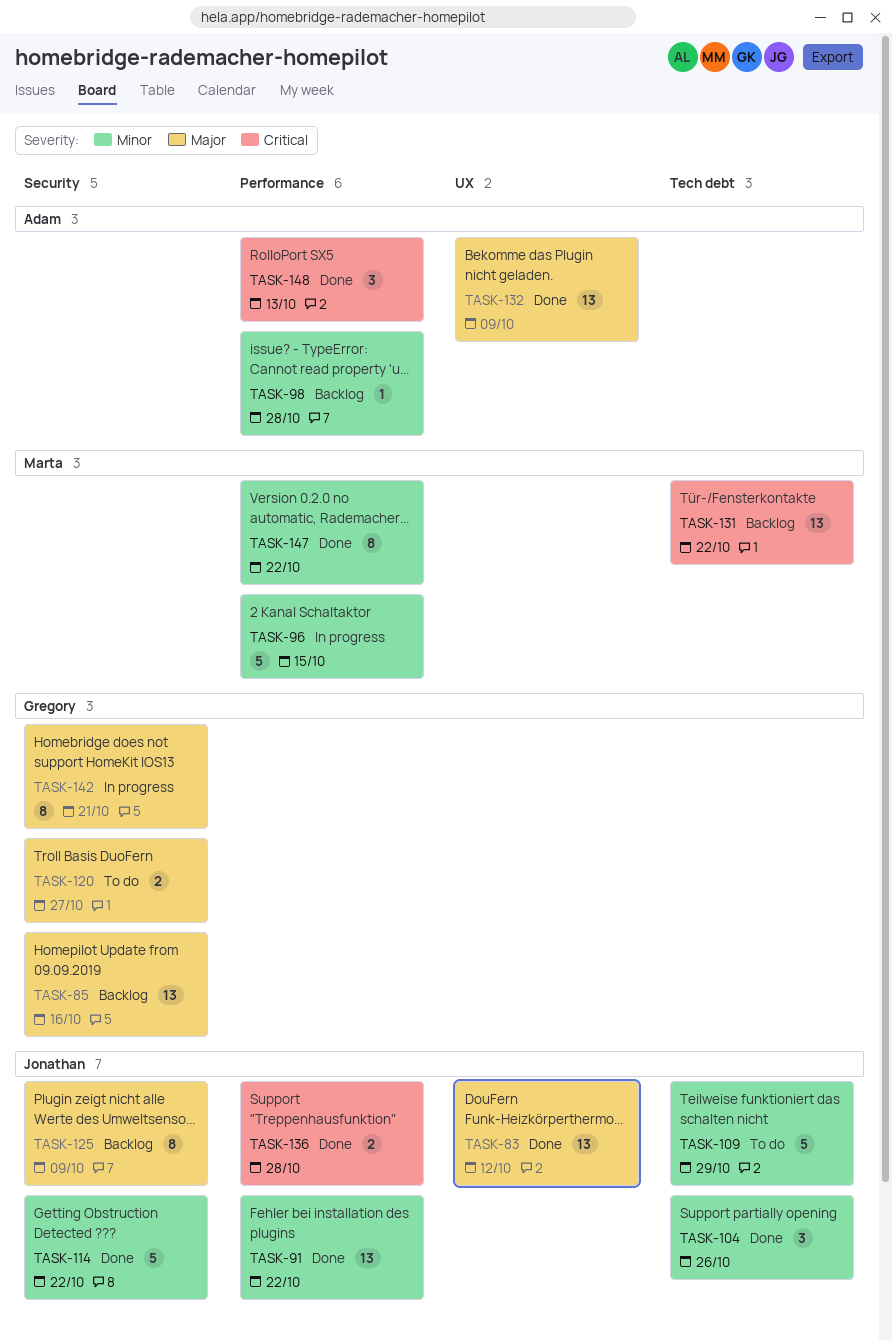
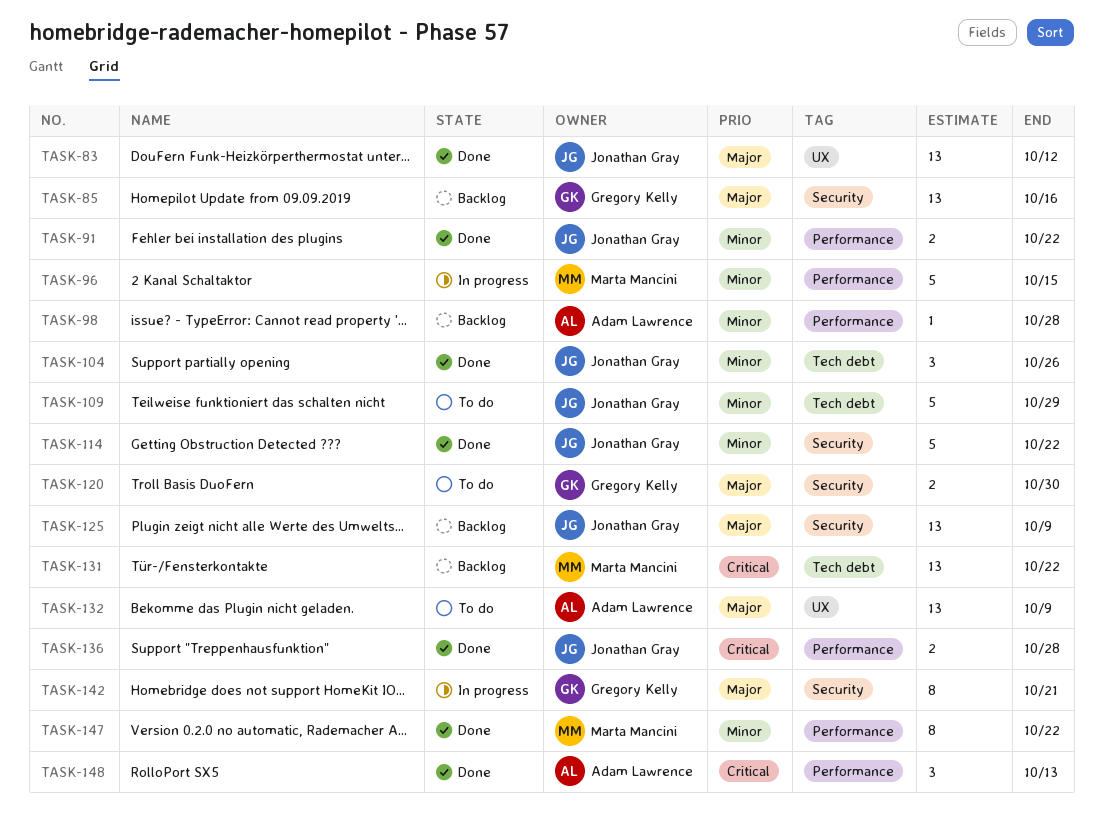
TASK-91, estimate: 13 -> 2
TASK-120, due: Oct 27 -> Oct 30
TASK-125, estimate: 8 -> 13
TASK-132, status: Done -> To do

